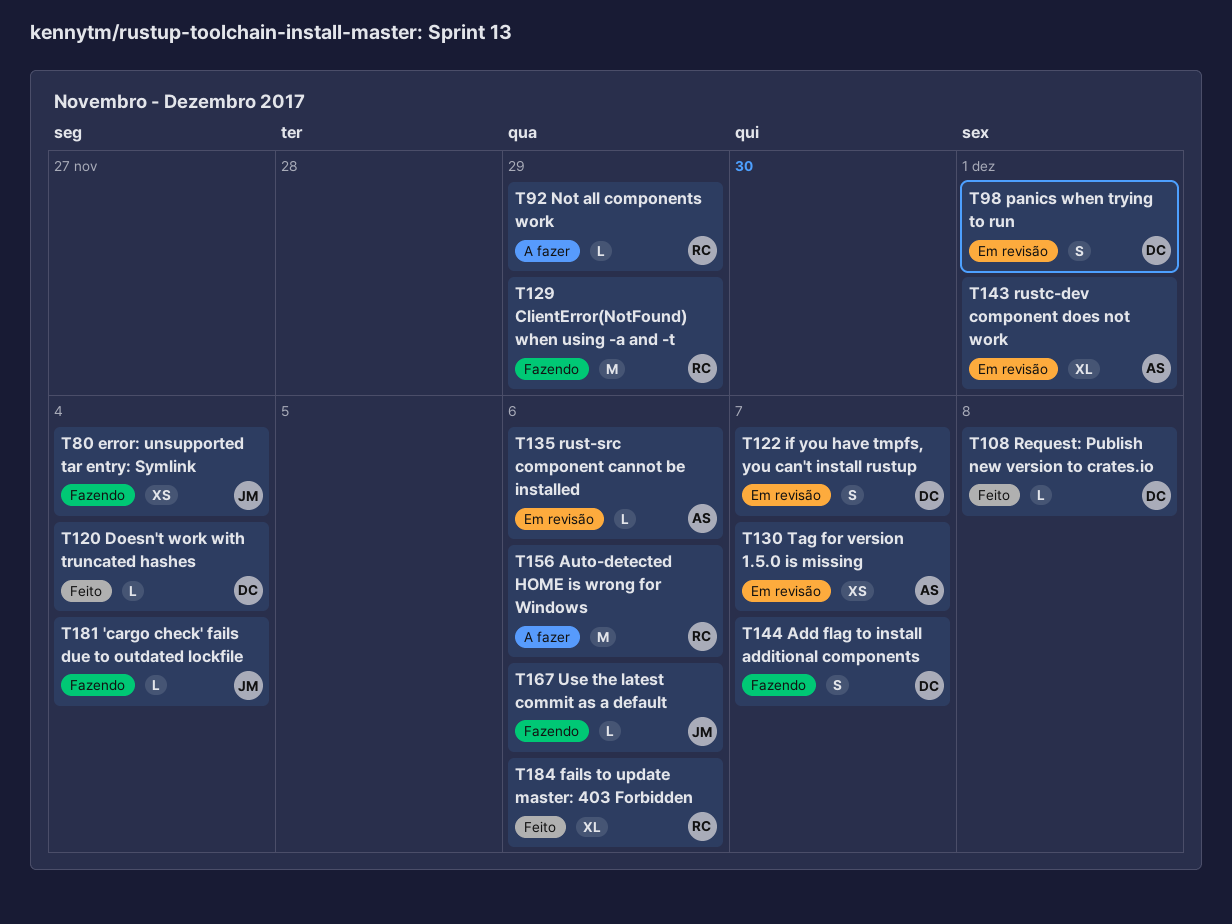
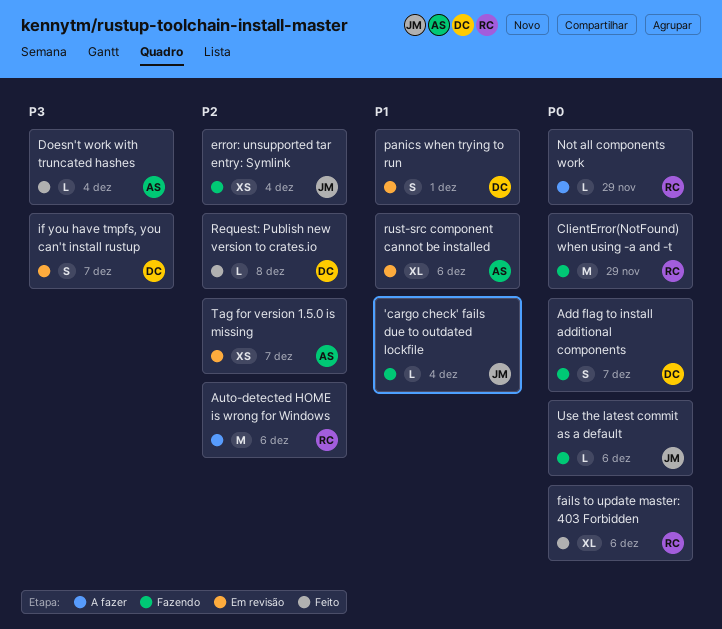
Doesn't work with truncated hashes, owner: DC -> AS
rust-src component cannot be installed, estimate: L -> XL
rustc-dev component does not work: present -> none

